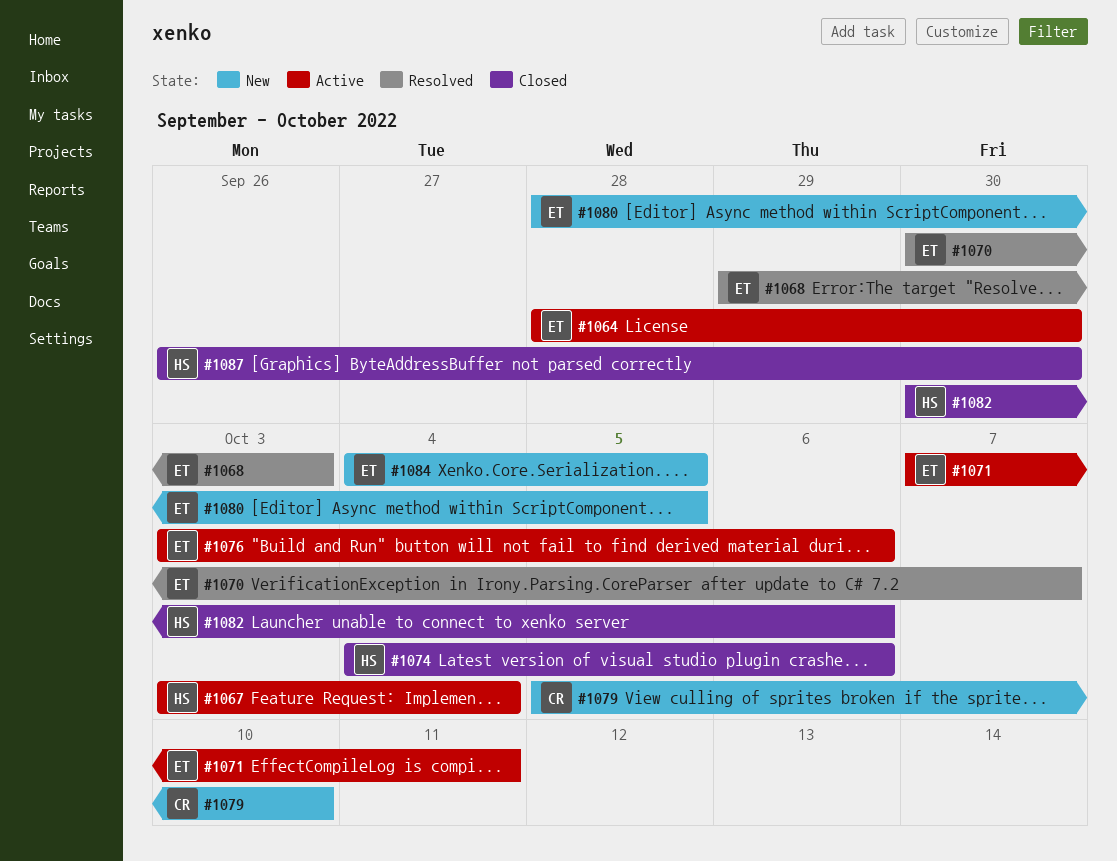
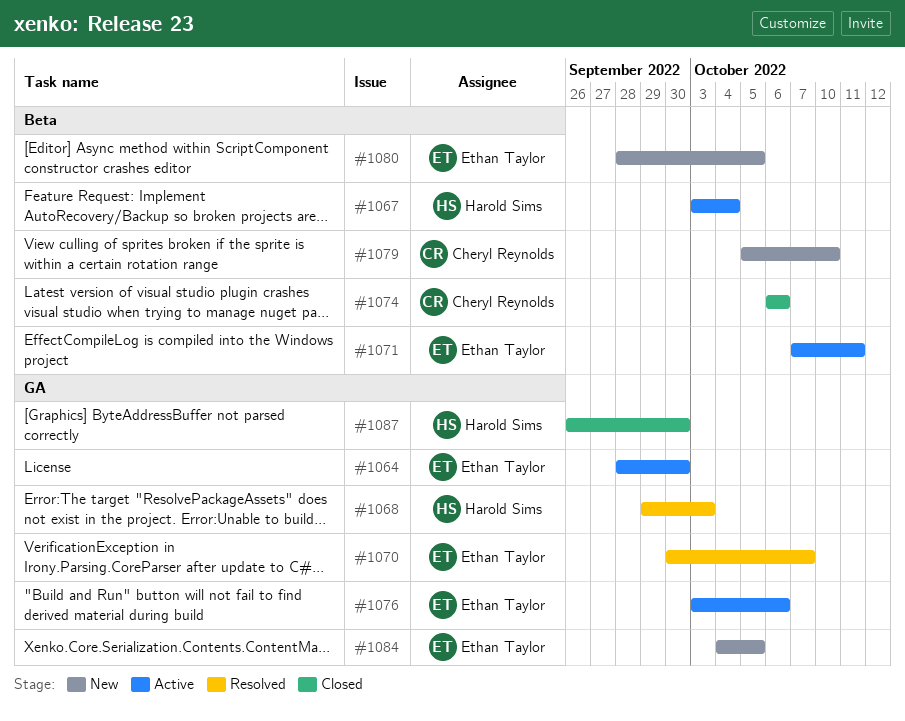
#1068, owner: Ethan Taylor -> Harold Sims
#1074, owner: Harold Sims -> Cheryl Reynolds
#1074, start: Oct 4 -> Oct 6
#1082: present -> none

